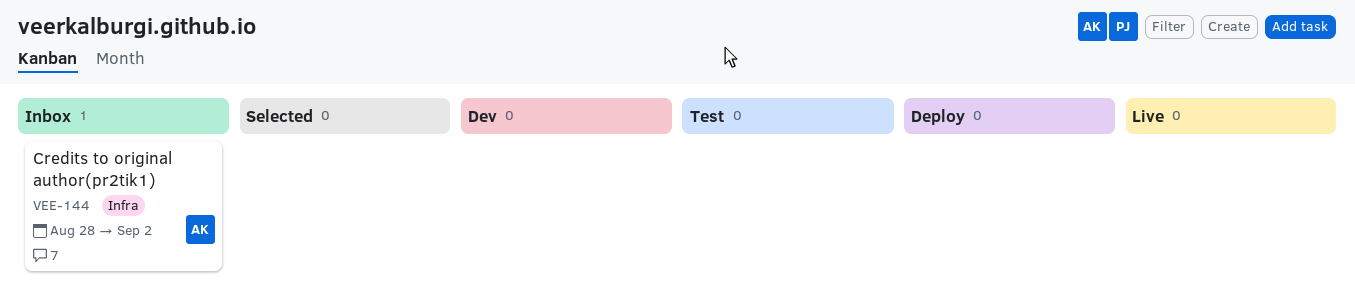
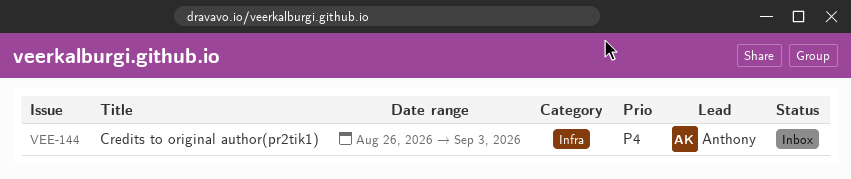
VEE-144, start: Aug 28 -> Aug 26
VEE-144, due: Sep 2 -> Sep 3

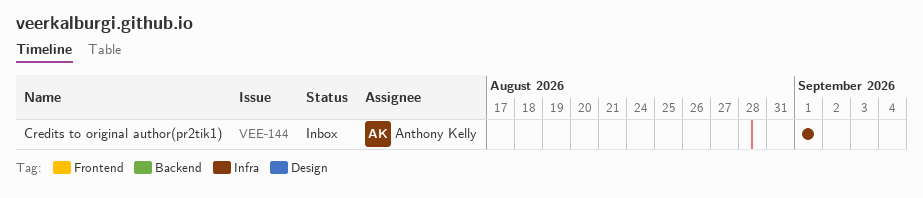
VEE-144, start: Aug 26 -> Sep 1
VEE-144, due: Sep 3 -> Sep 1

